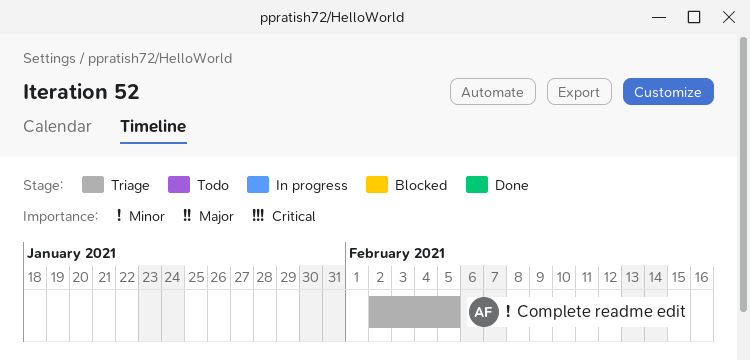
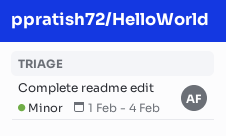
Complete readme edit, start: Feb 2 -> Feb 1
Complete readme edit, due: Feb 5 -> Feb 4

